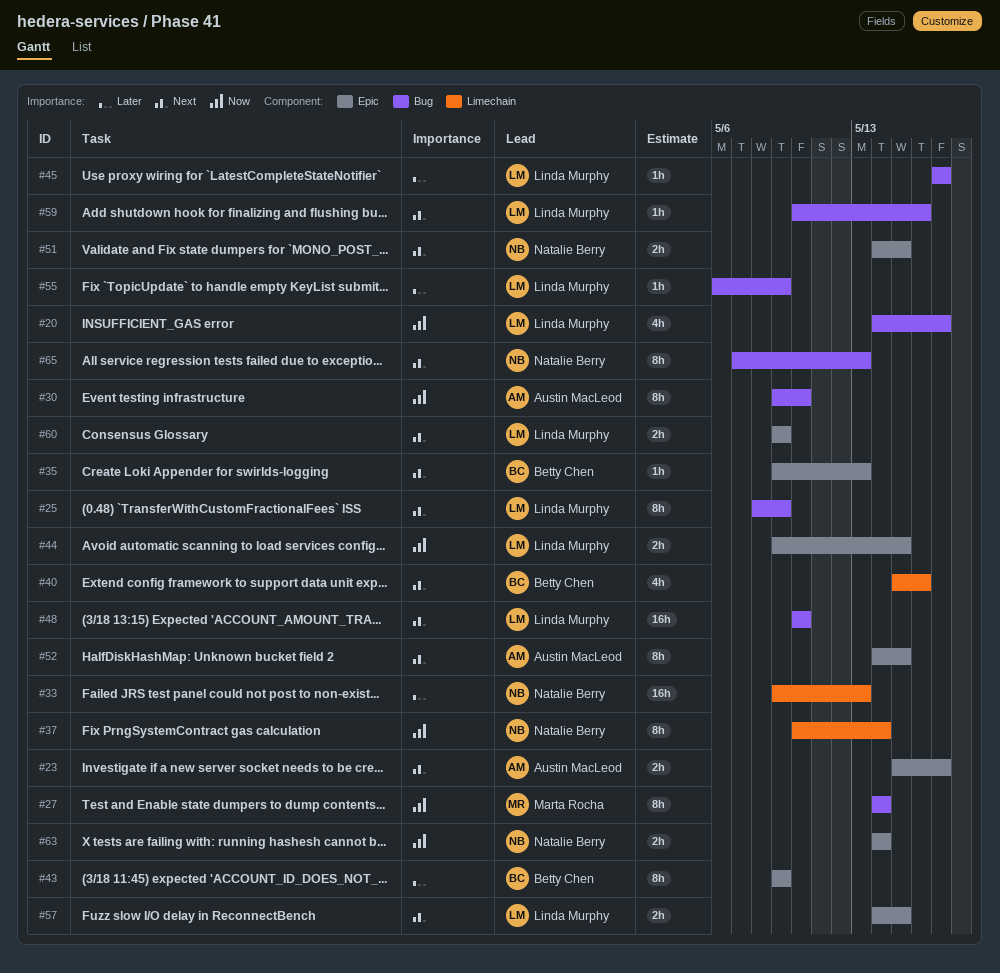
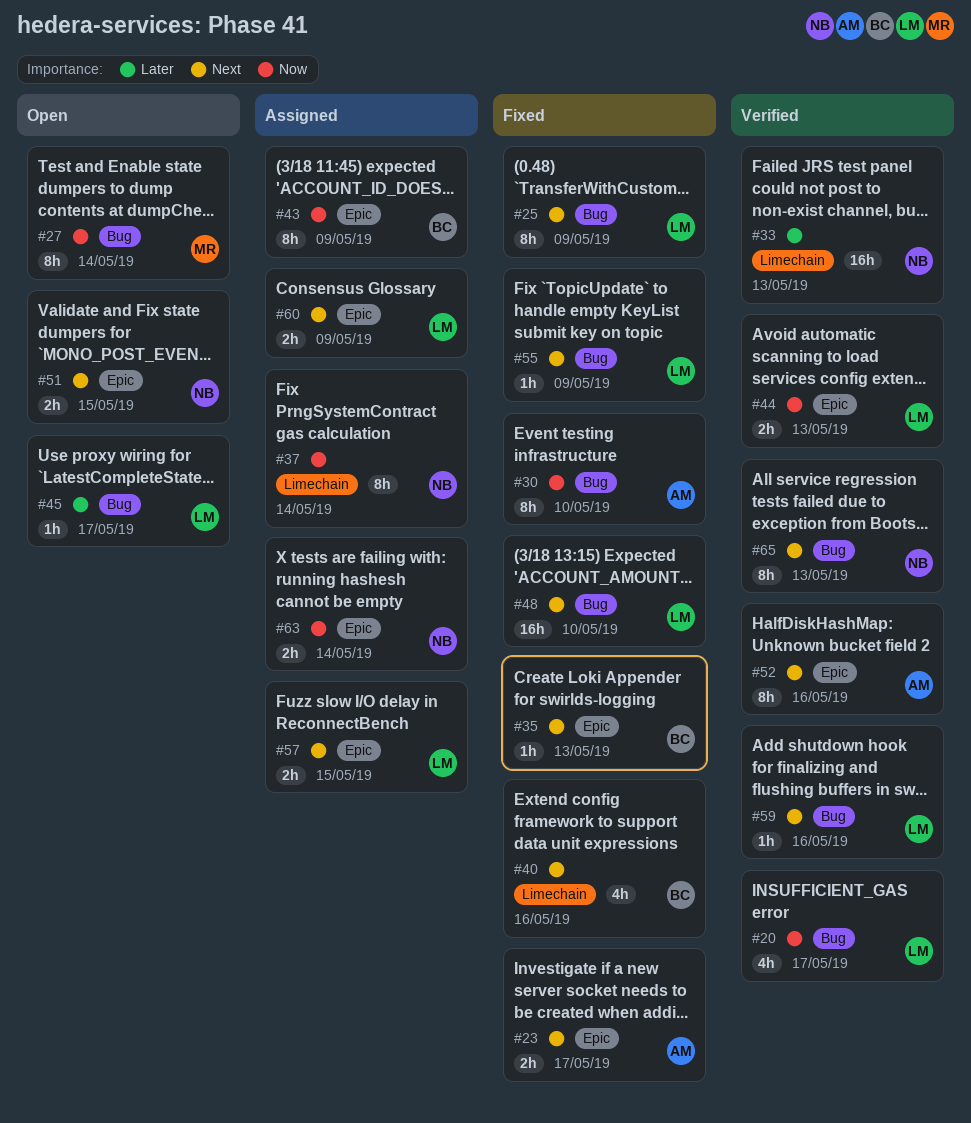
#43, priority: Later -> Now
#44, due: May 15 -> May 13
#52, due: May 15 -> May 16
#55, priority: Later -> Next

